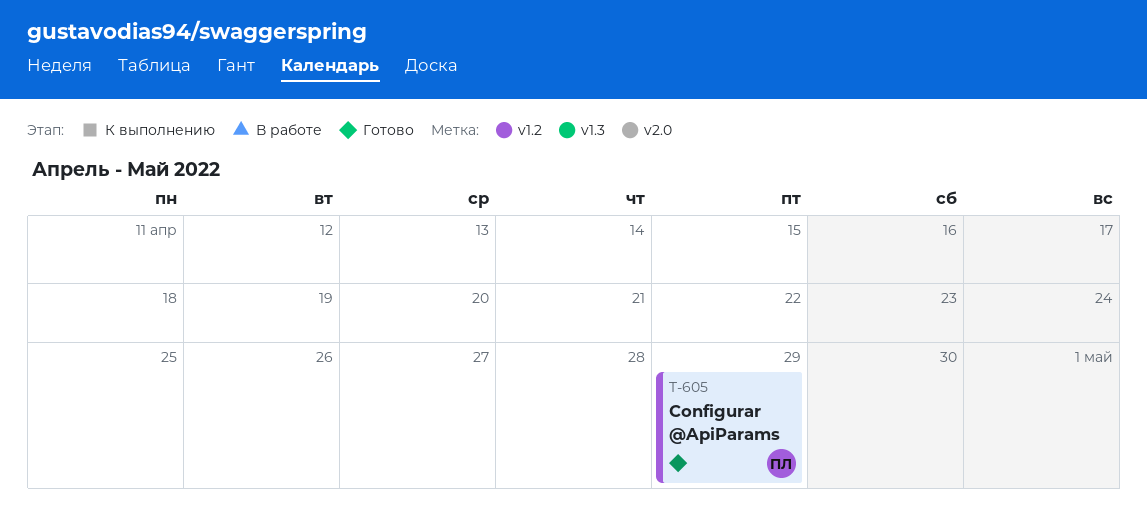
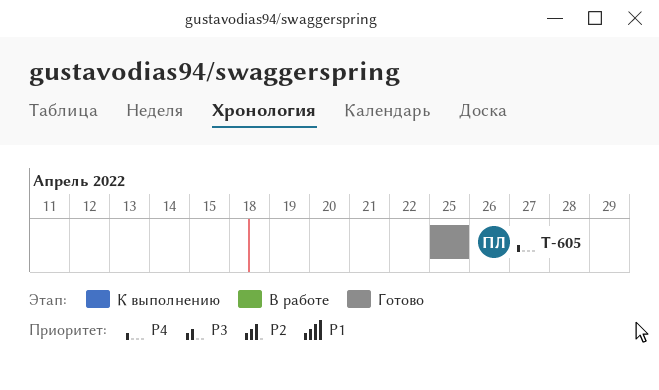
T-605, due: Apr 29 -> Apr 25

